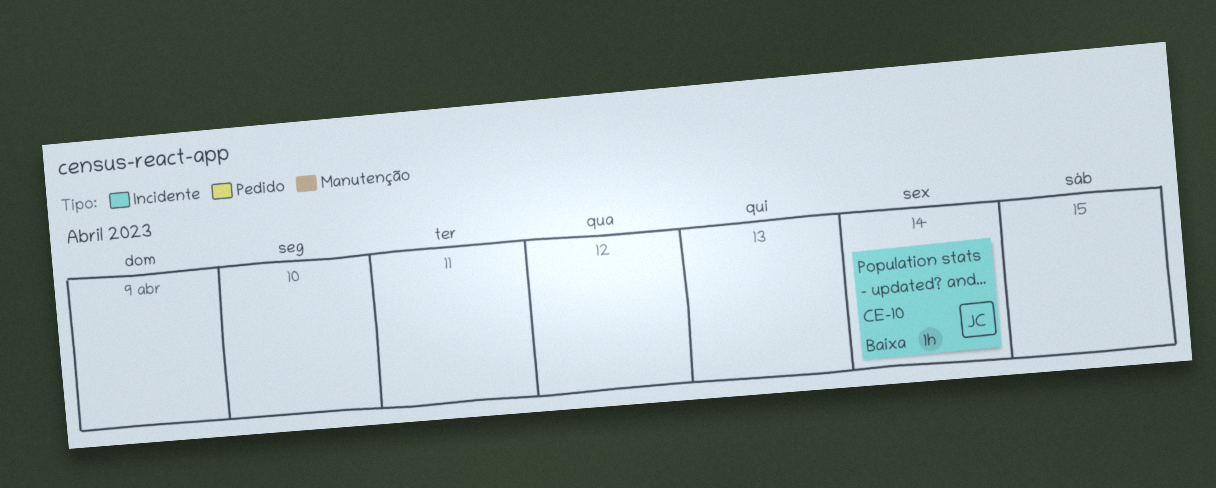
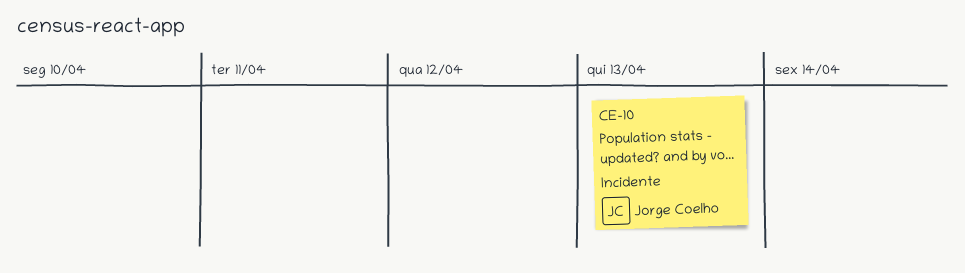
CE-10, due: Apr 14 -> Apr 13

